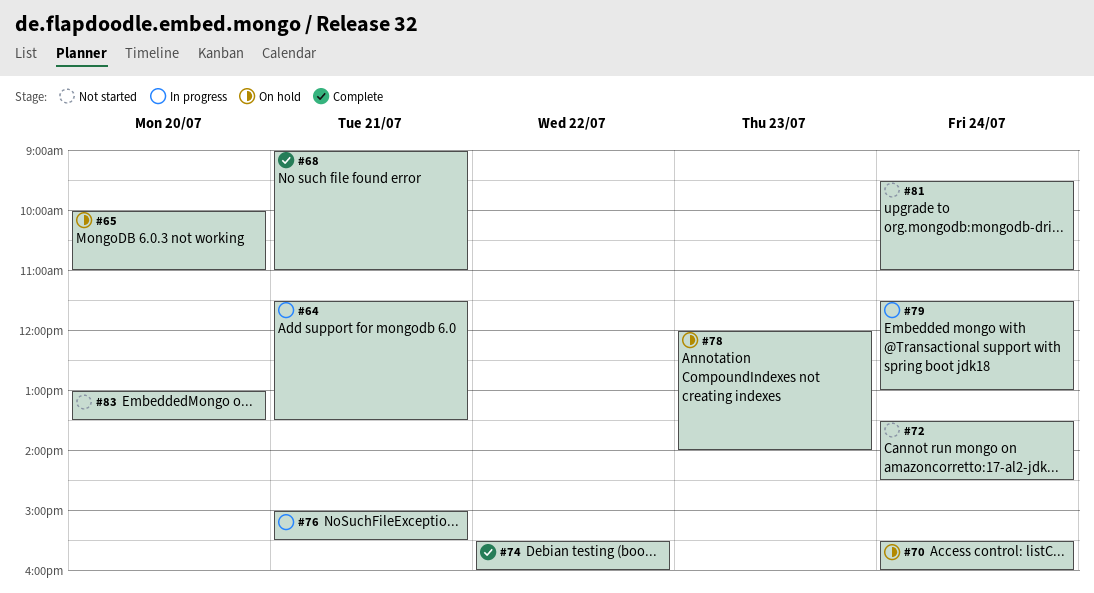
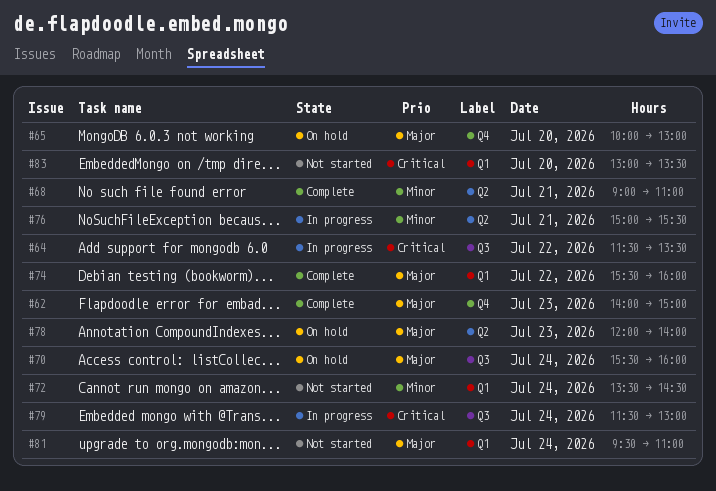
#62: none -> present
#64, day: Jul 21 -> Jul 22
#65, ends: 11:00 -> 13:00

